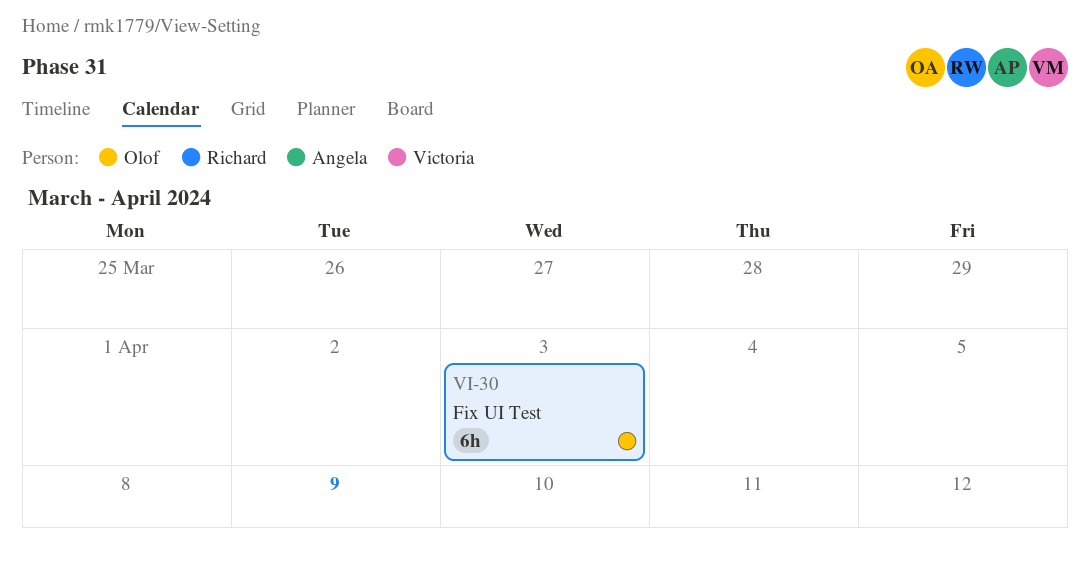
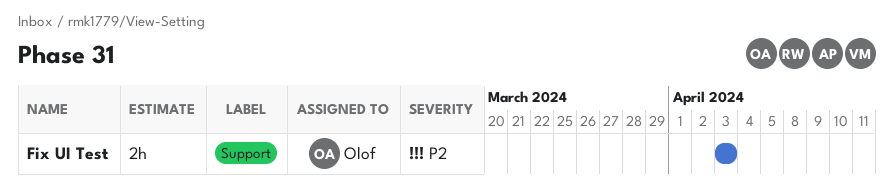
Fix UI Test, estimate: 6h -> 2h

